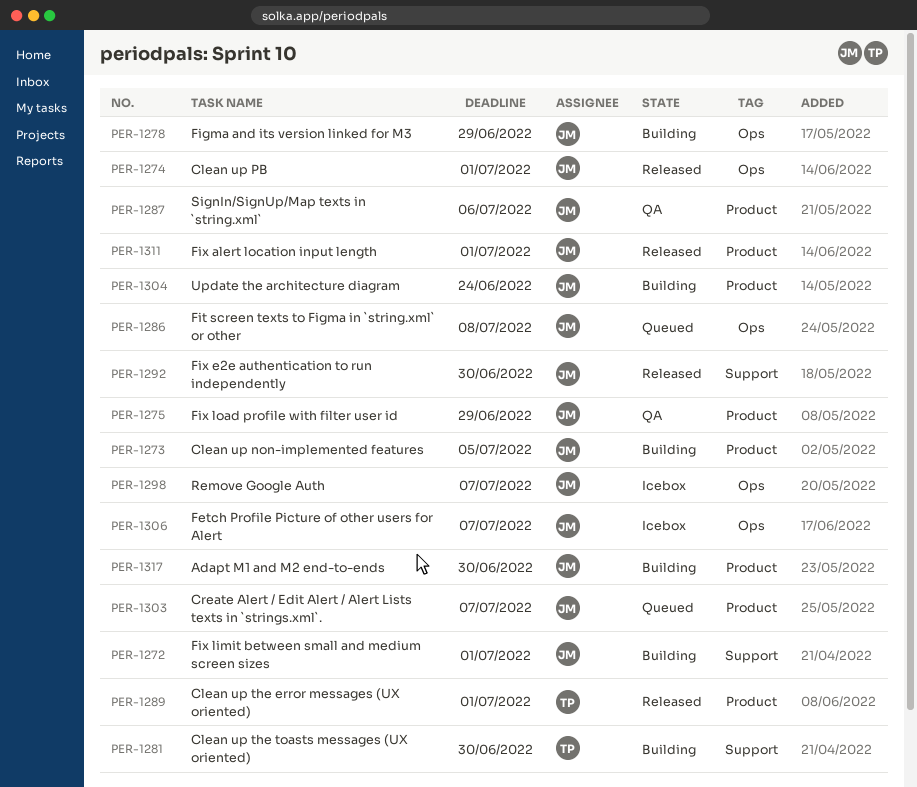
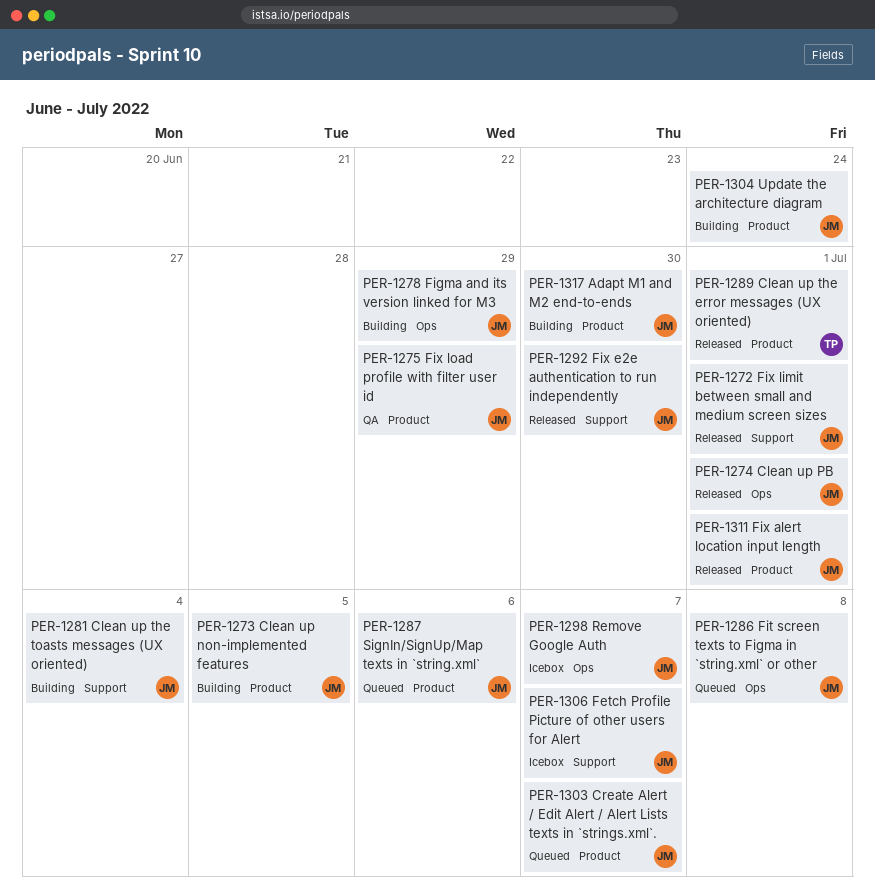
PER-1272, status: Building -> Released
PER-1281, owner: TP -> JM
PER-1281, due: Jun 30 -> Jul 4
PER-1287, status: QA -> Queued
PER-1306, label: Ops -> Support

